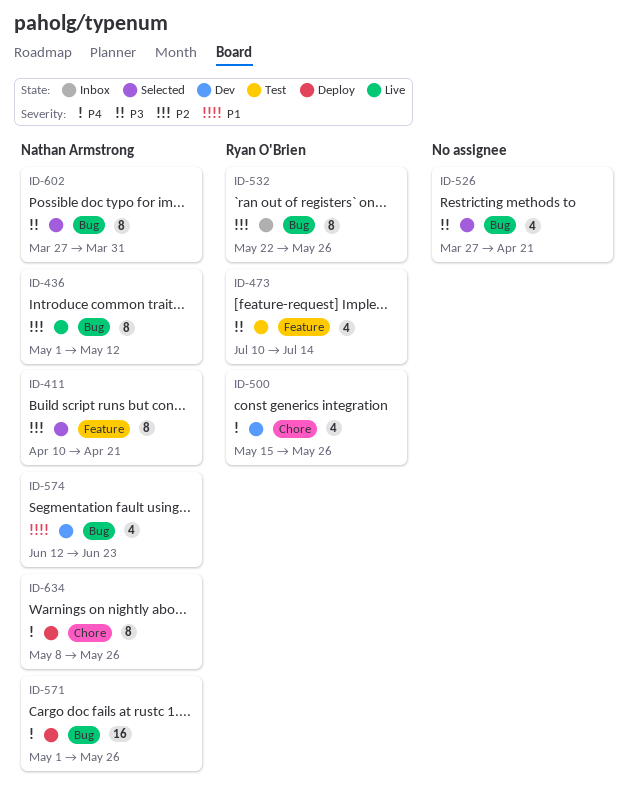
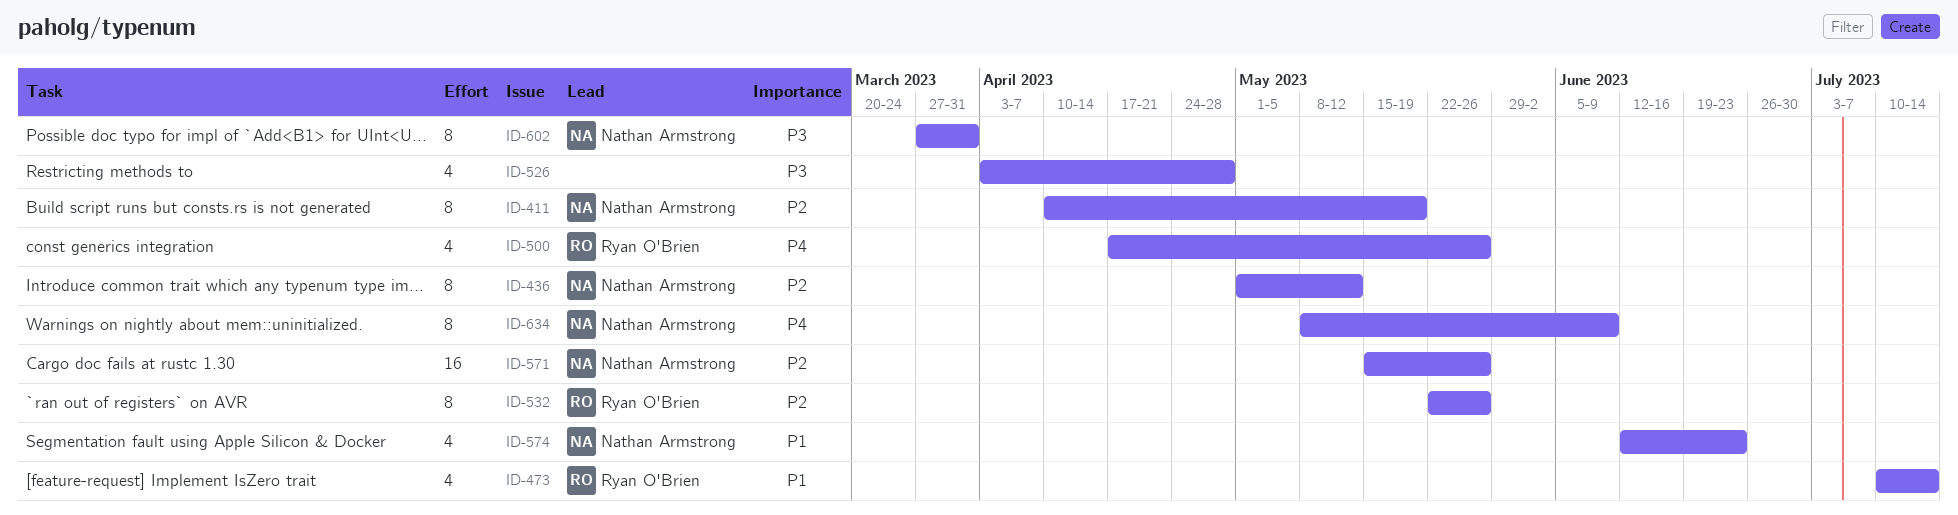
ID-411, due: Apr 21 -> May 19
ID-473, priority: P3 -> P1
ID-500, start: May 15 -> Apr 17
ID-526, start: Mar 27 -> Apr 3
ID-526, due: Apr 21 -> Apr 28
ID-571, priority: P4 -> P2
ID-571, start: May 1 -> May 15
ID-634, due: May 26 -> Jun 9

